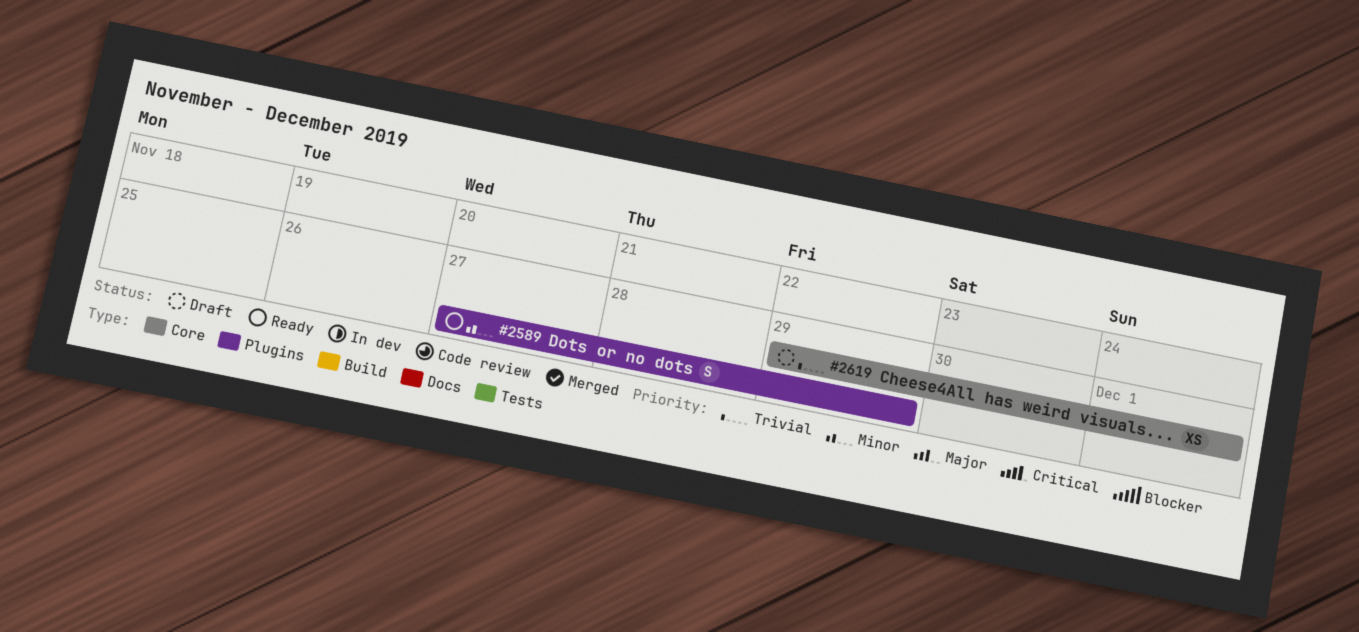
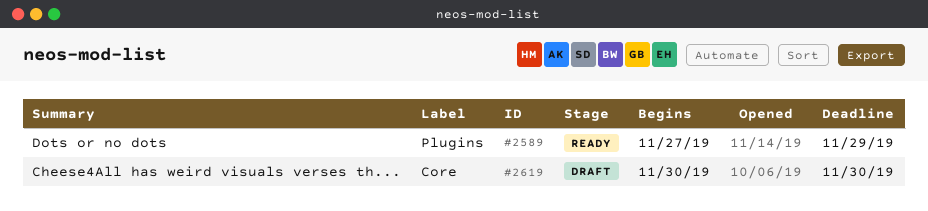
#2619, start: Nov 29 -> Nov 30
#2619, due: Dec 1 -> Nov 30

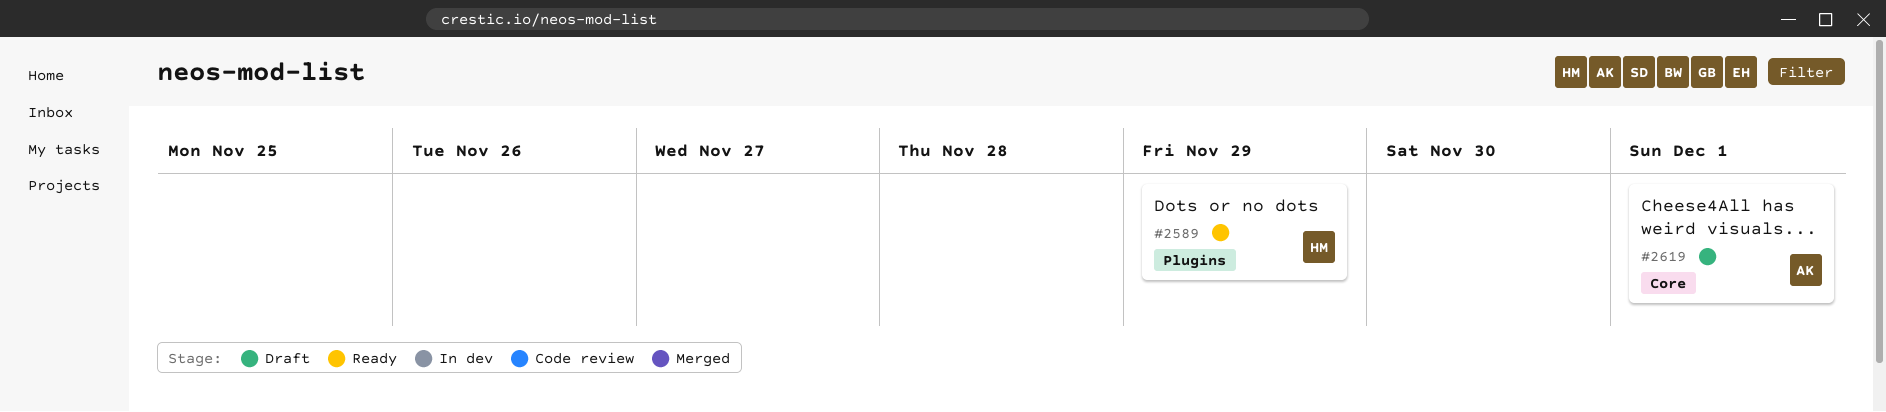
#2619, due: Nov 30 -> Dec 1

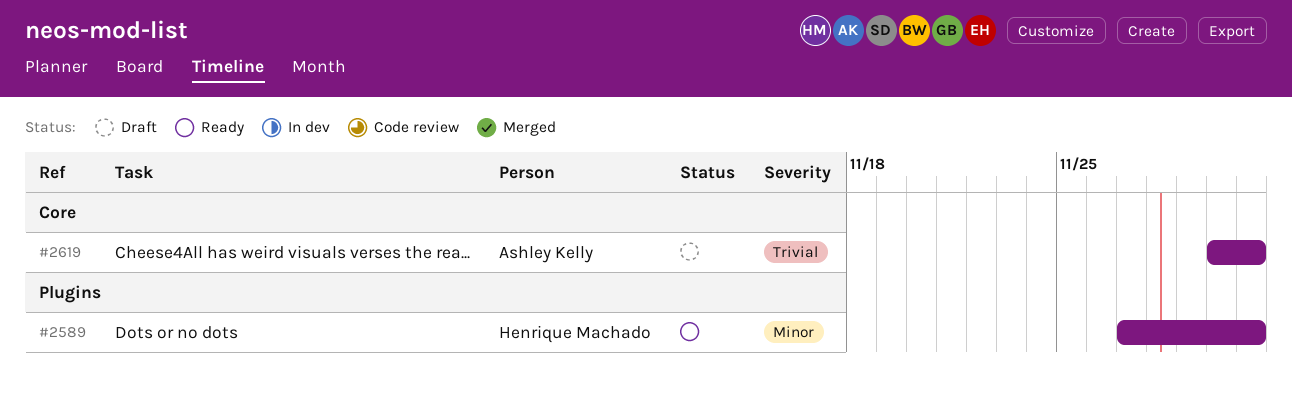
#2589, due: Nov 29 -> Dec 1

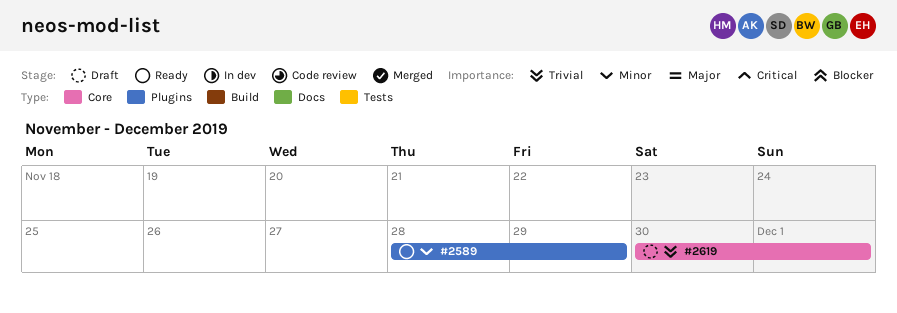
#2589, start: Nov 27 -> Nov 28
#2589, due: Dec 1 -> Nov 29

